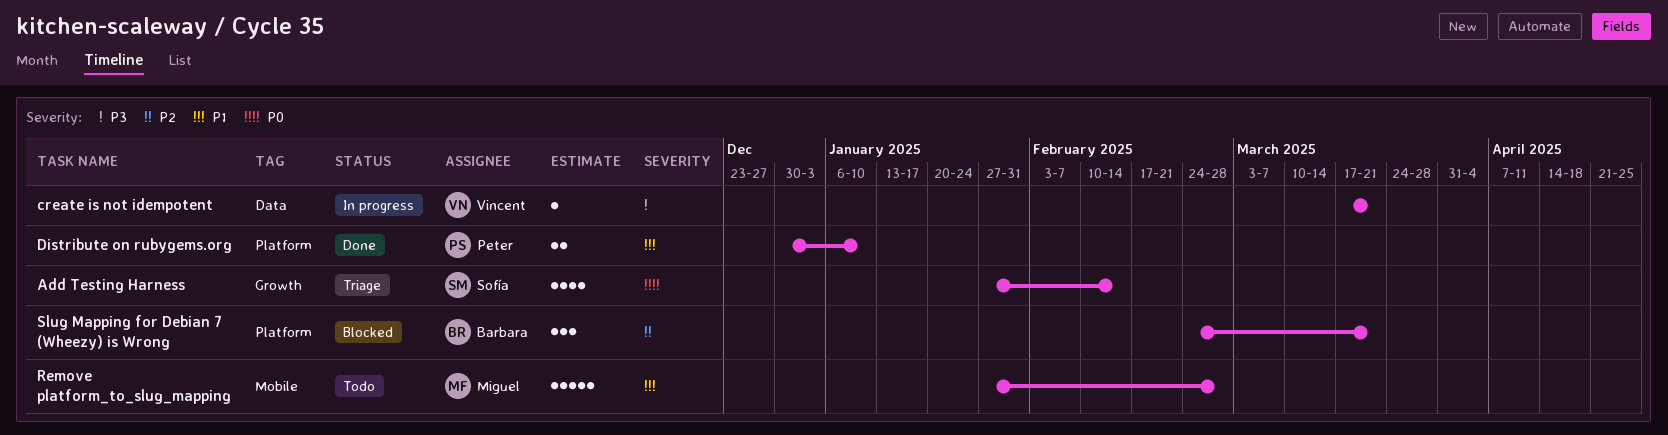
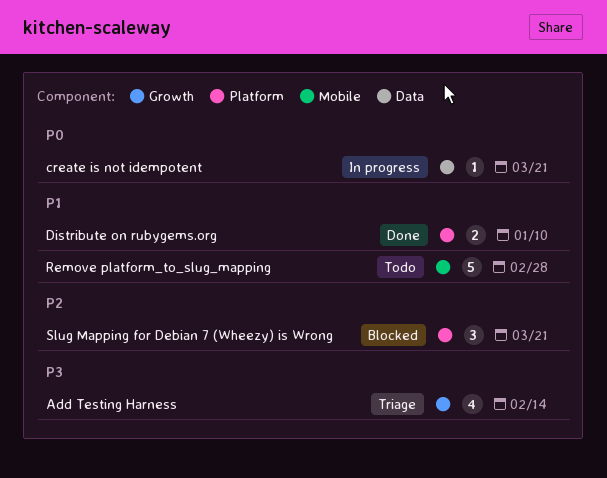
Add Testing Harness, priority: P0 -> P3
create is not idempotent, priority: P3 -> P0

